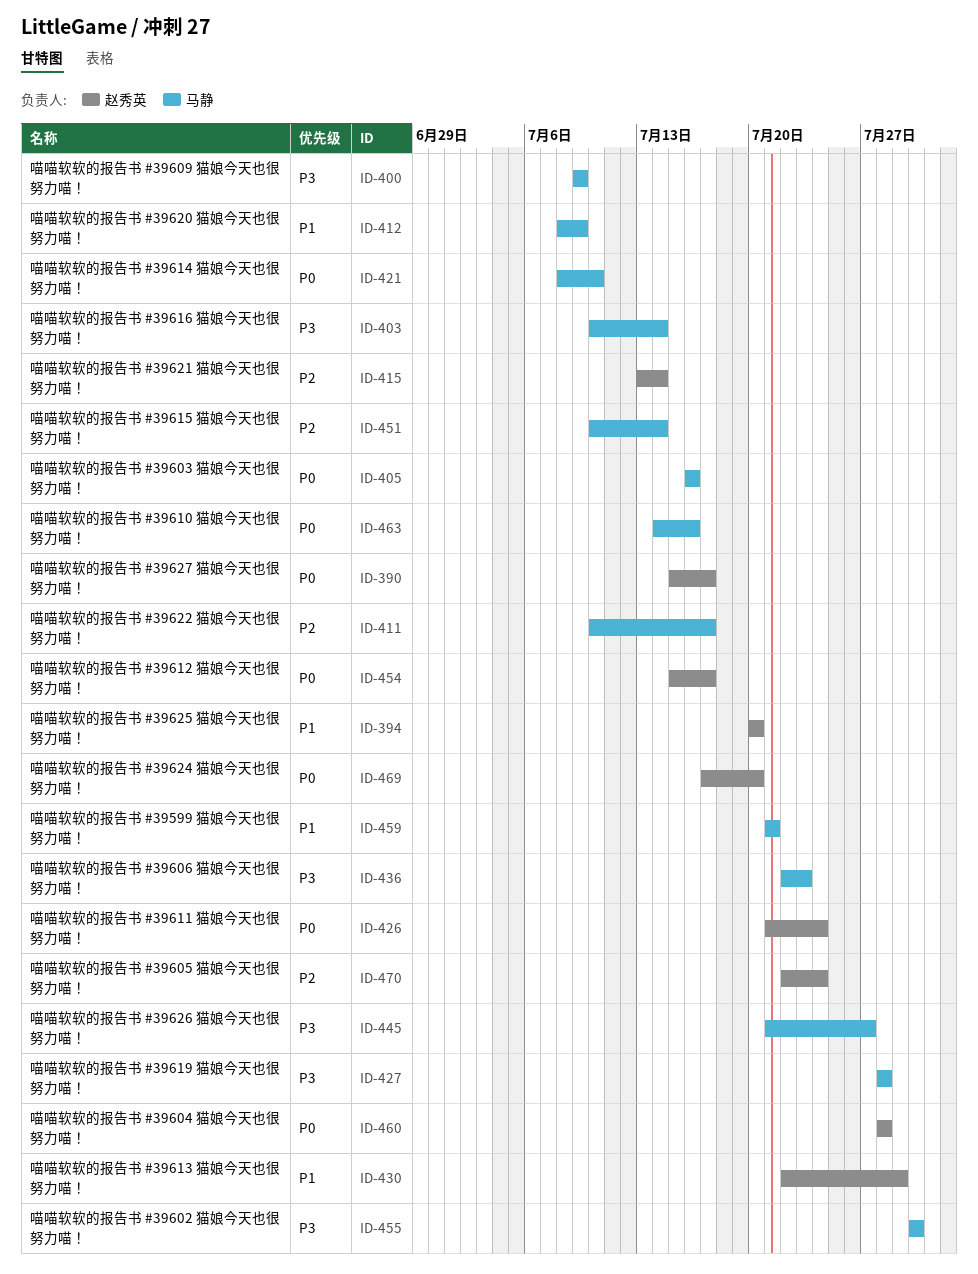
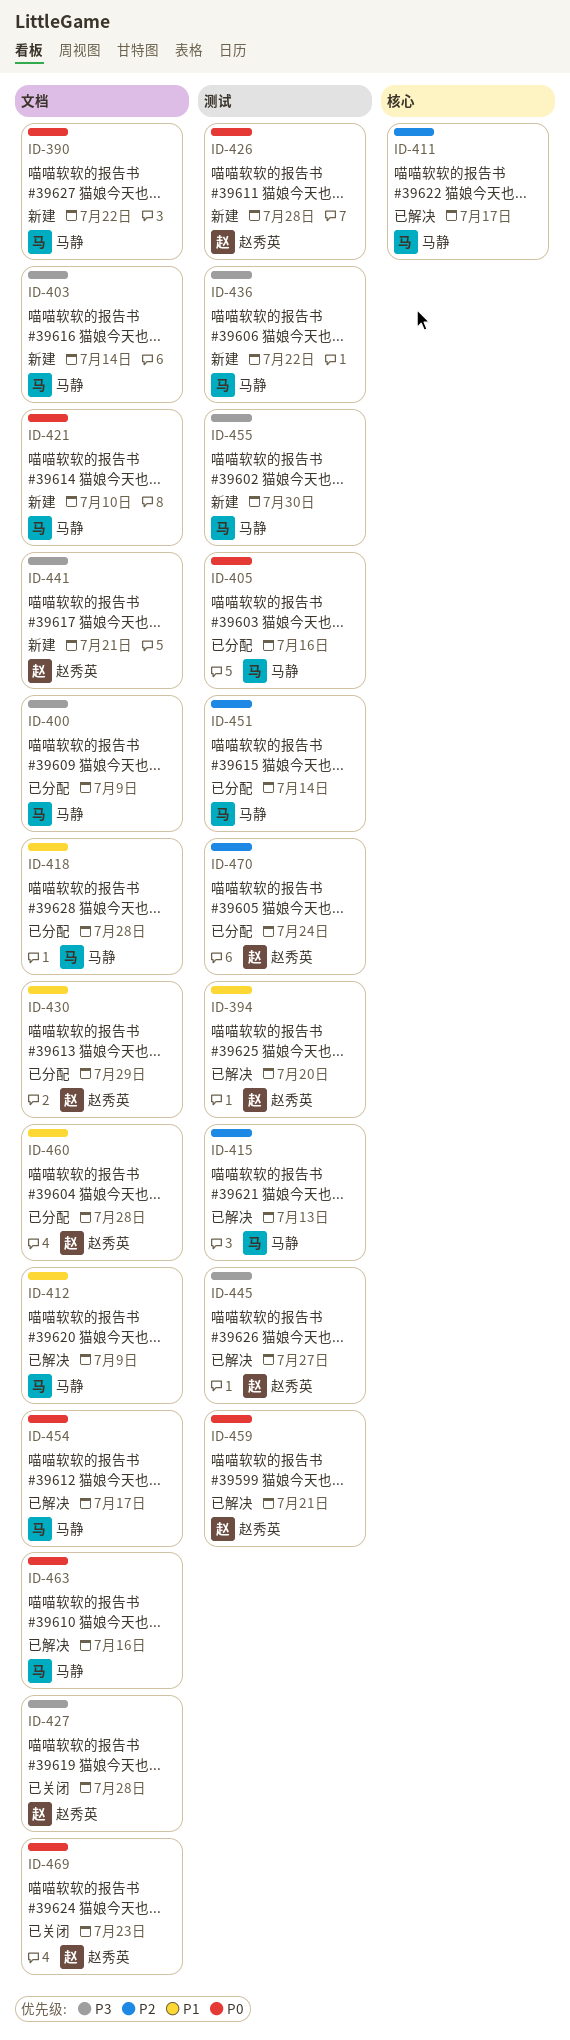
ID-390, owner: 赵秀英 -> 马静
ID-390, due: Jul 17 -> Jul 22
ID-415, owner: 赵秀英 -> 马静
ID-415, due: Jul 14 -> Jul 13
ID-418: none -> present
ID-426, due: Jul 24 -> Jul 28
ID-427, owner: 马静 -> 赵秀英
ID-436, due: Jul 23 -> Jul 22
ID-441: none -> present
ID-445, owner: 马静 -> 赵秀英
ID-454, owner: 赵秀英 -> 马静
ID-459, owner: 马静 -> 赵秀英
ID-459, priority: P1 -> P0
ID-460, priority: P0 -> P1
ID-469, due: Jul 20 -> Jul 23

